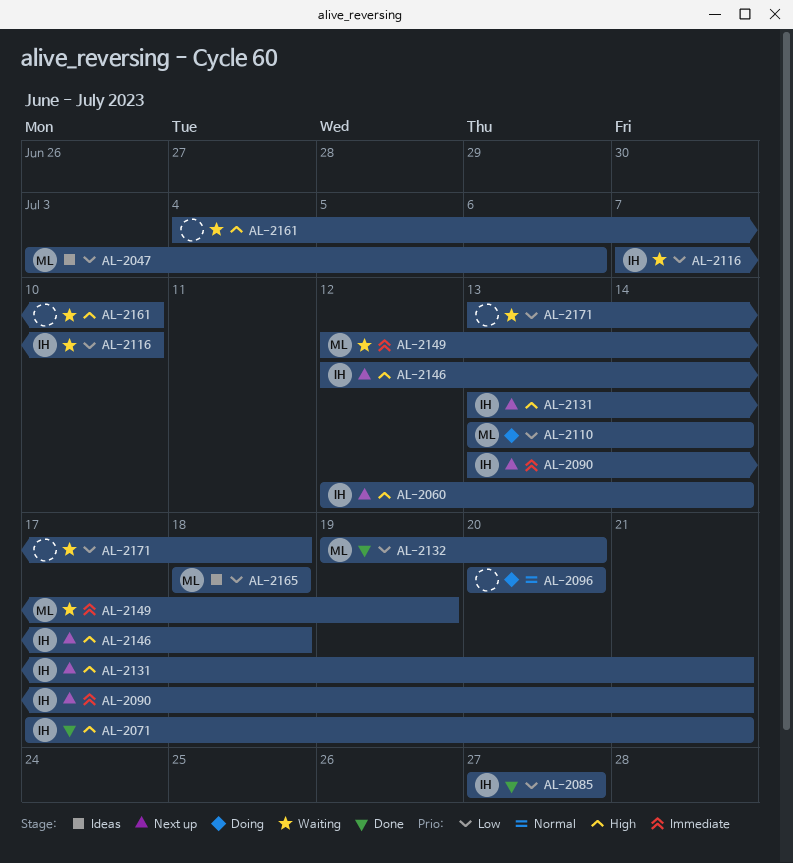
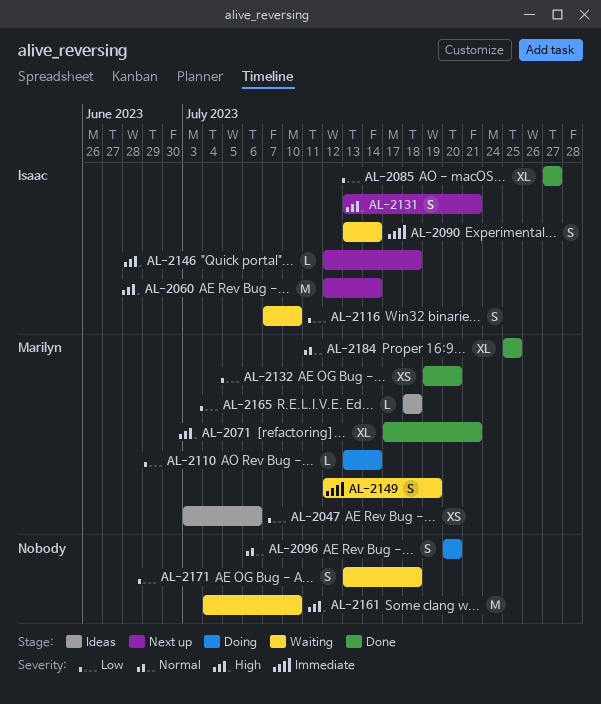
AL-2071, owner: Isaac -> Marilyn
AL-2090, status: Next up -> Waiting
AL-2090, due: Jul 21 -> Jul 14
AL-2184: none -> present

